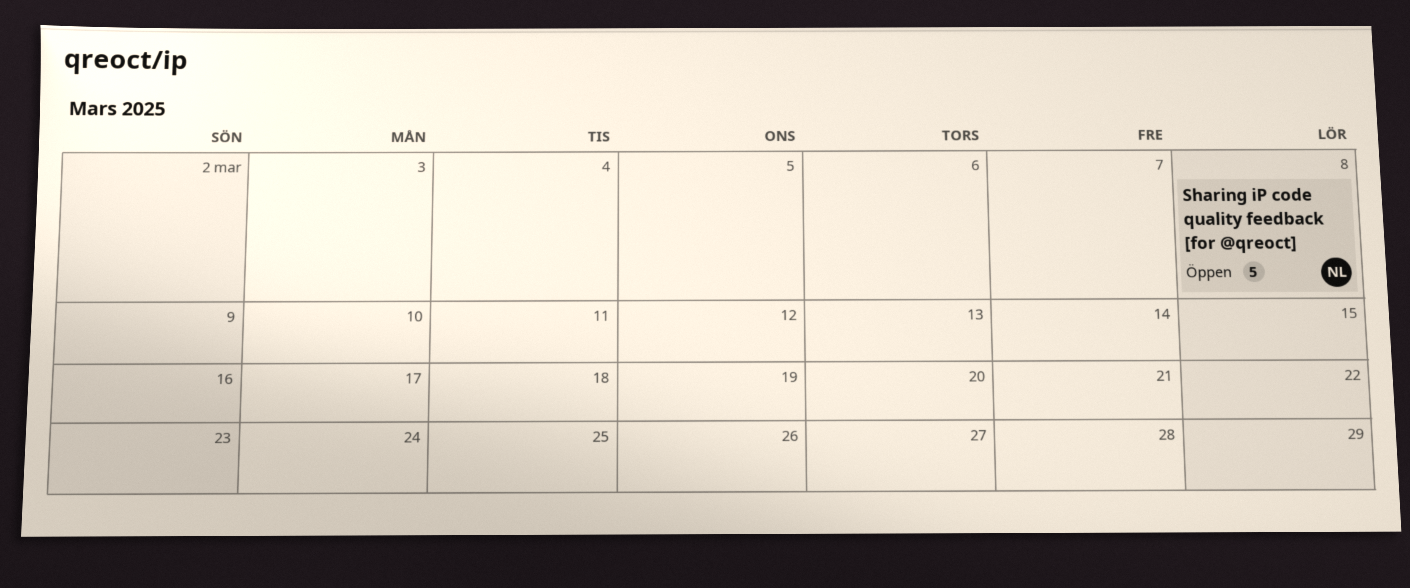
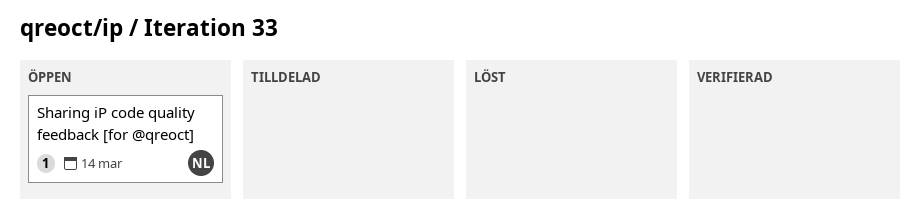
Sharing iP code quality feedback [for @qreoct], estimate: 5 -> 1
Sharing iP code quality feedback [for @qreoct], due: Mar 8 -> Mar 14

